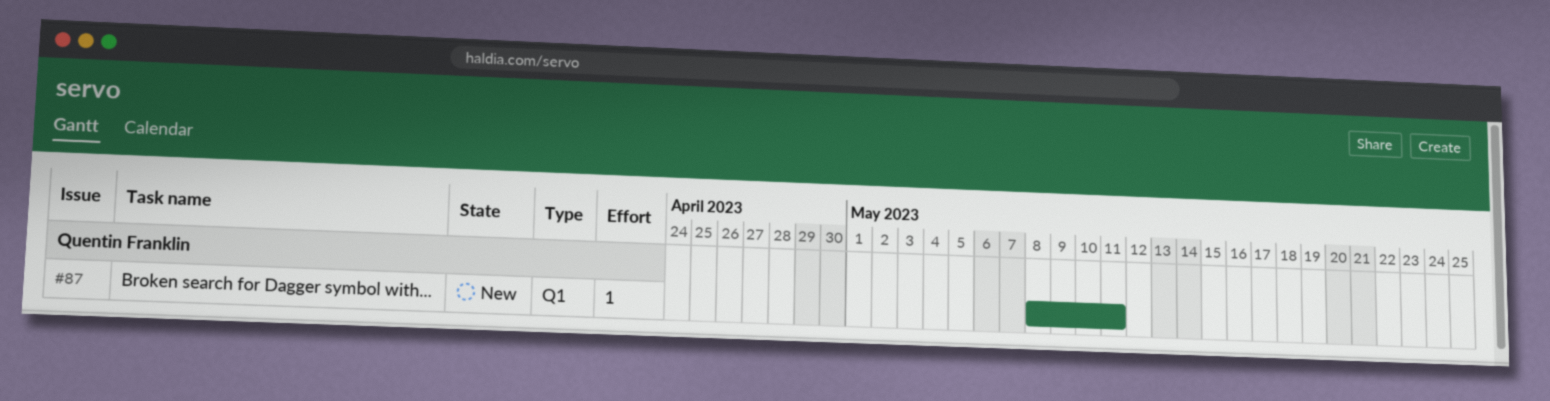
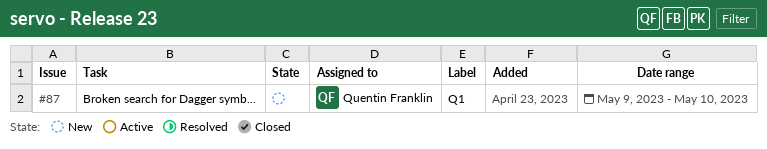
#87, start: May 8 -> May 9
#87, due: May 11 -> May 10

